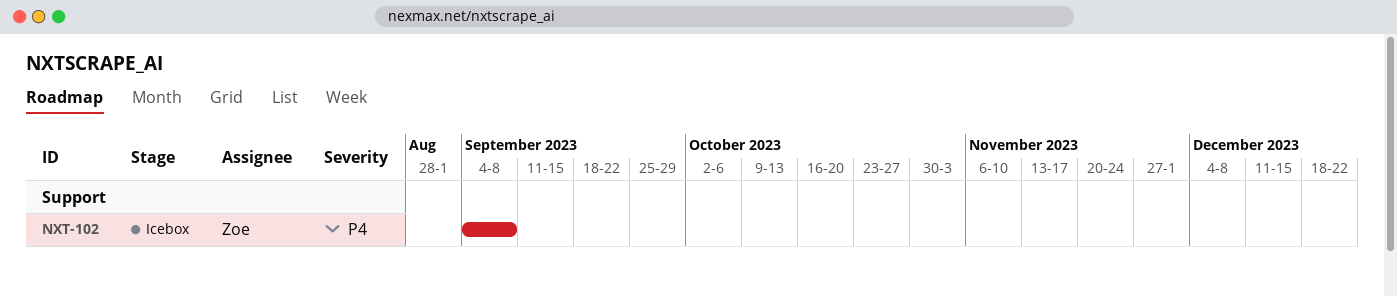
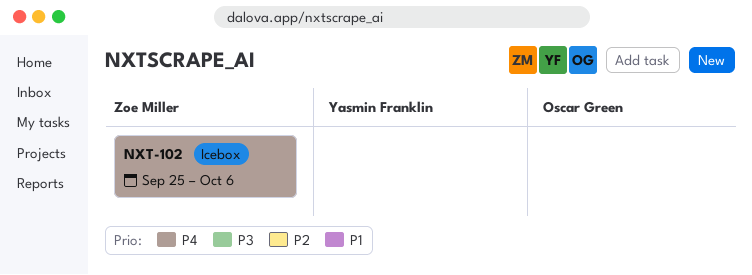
NXT-102, start: Sep 4 -> Sep 25
NXT-102, due: Sep 8 -> Oct 6

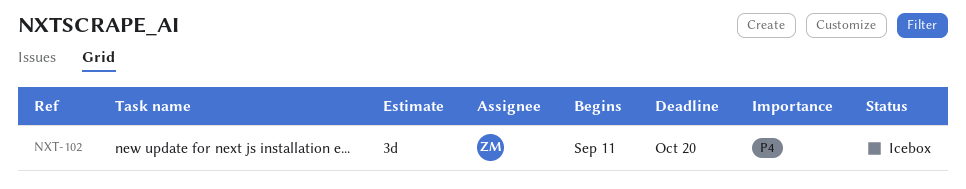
NXT-102, start: Sep 25 -> Sep 11
NXT-102, due: Oct 6 -> Oct 20

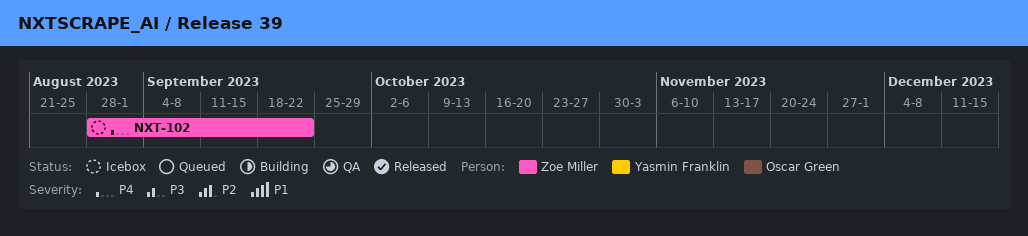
NXT-102, start: Sep 11 -> Aug 28
NXT-102, due: Oct 20 -> Sep 22

